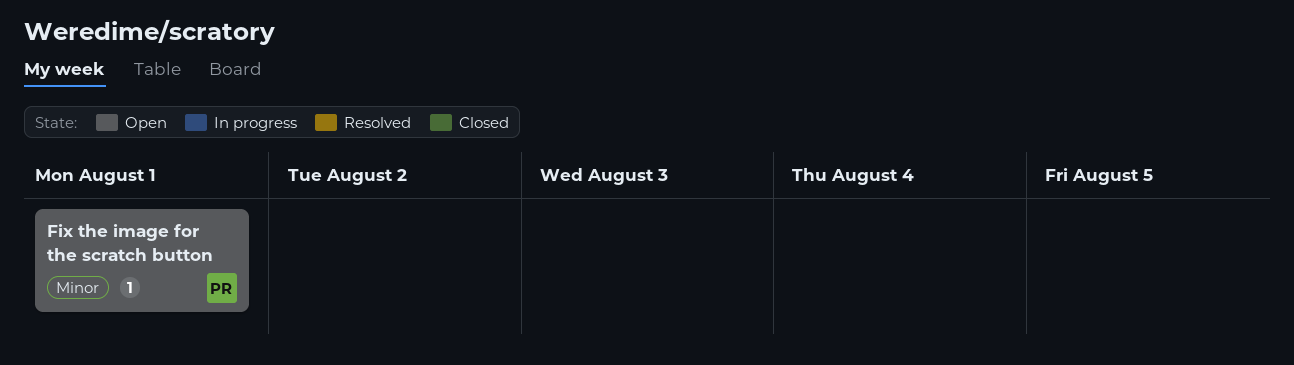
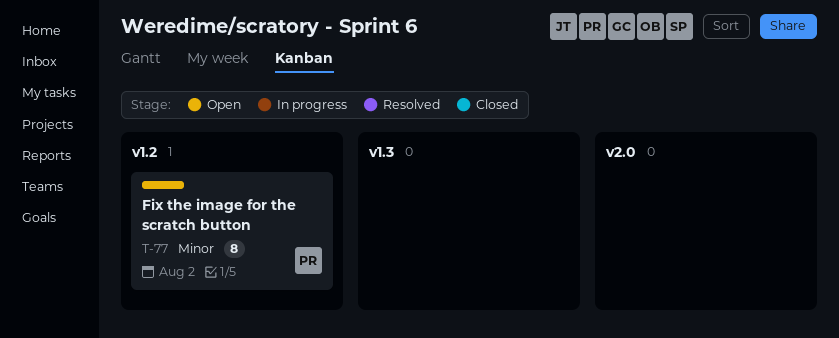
Fix the image for the scratch button, estimate: 1 -> 8
Fix the image for the scratch button, due: Aug 1 -> Aug 2

